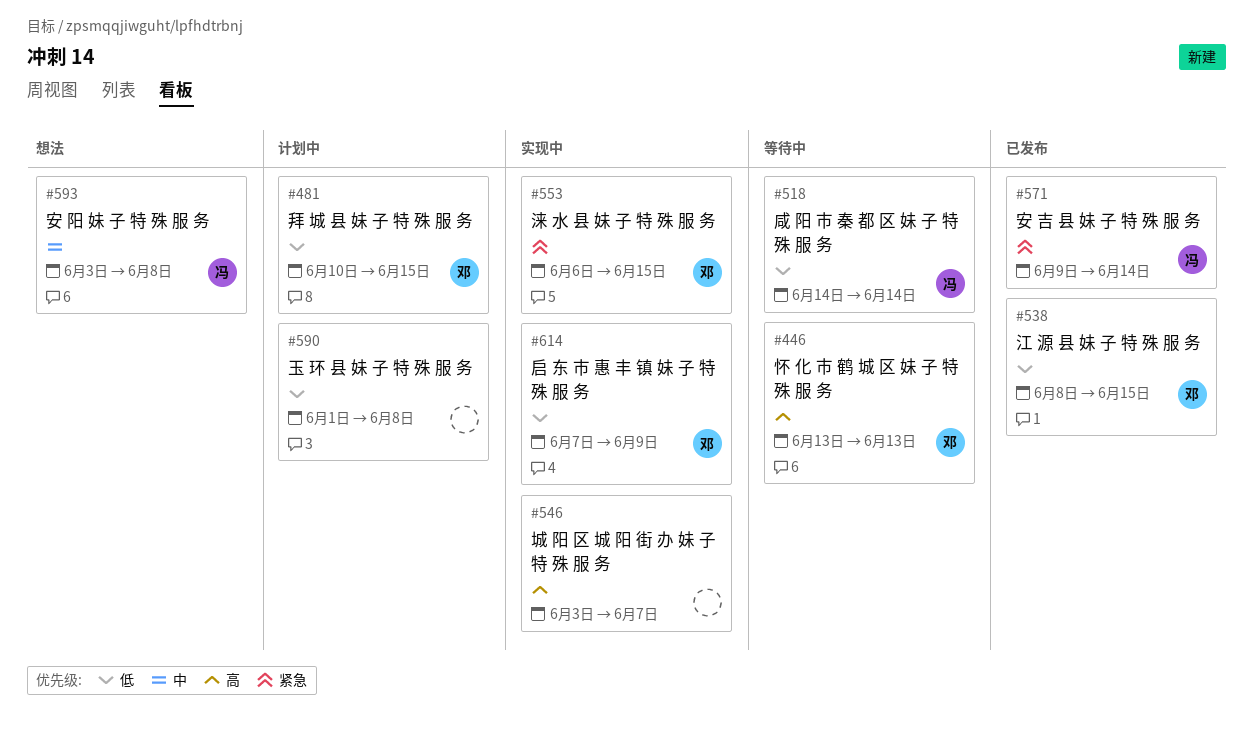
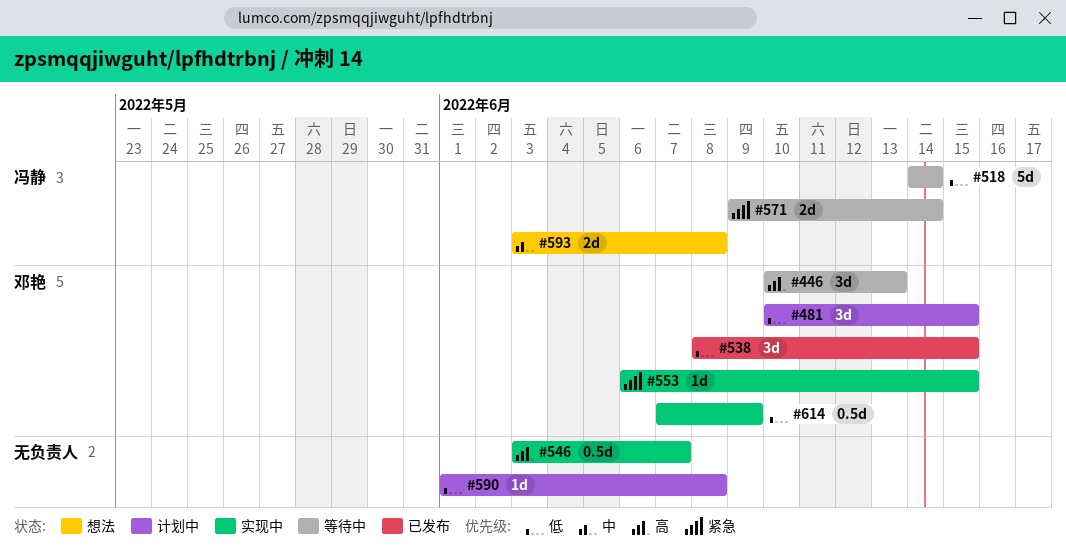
#446, start: Jun 13 -> Jun 10
#571, status: 已发布 -> 等待中

